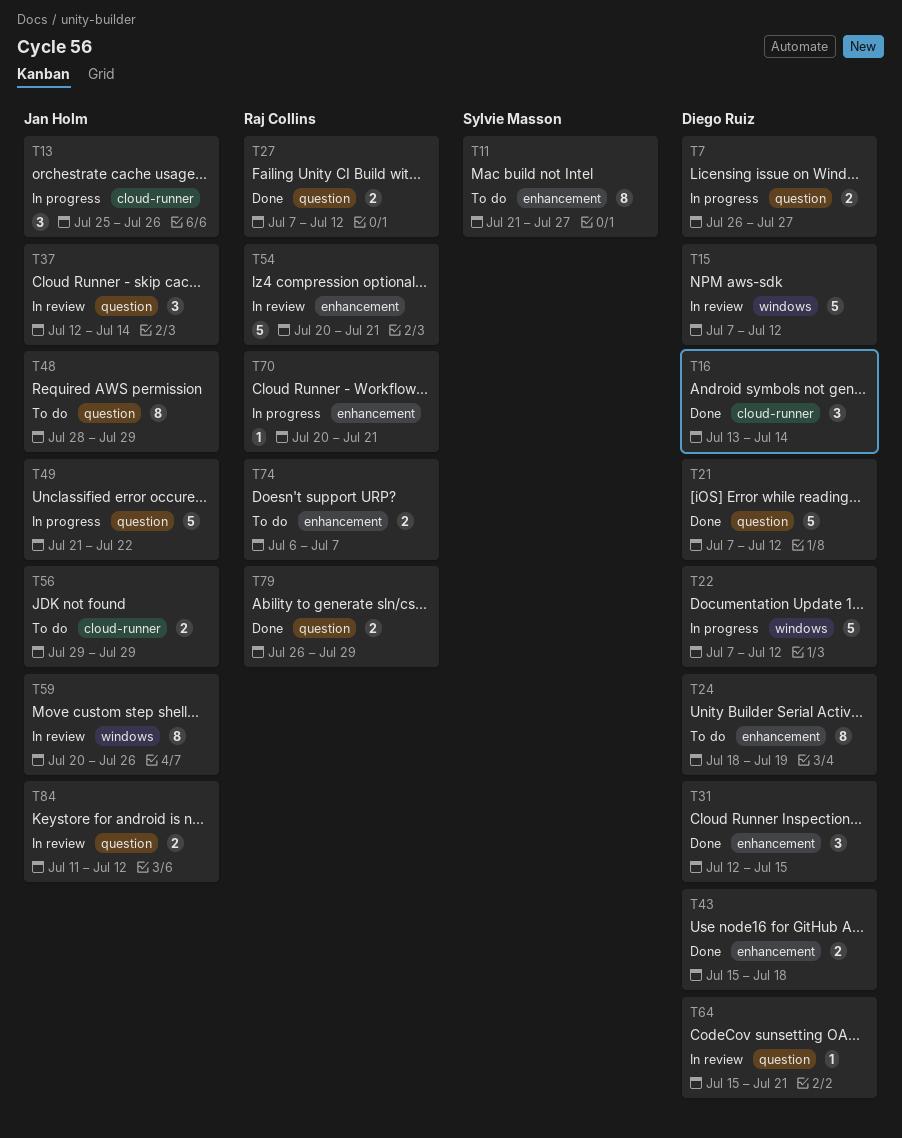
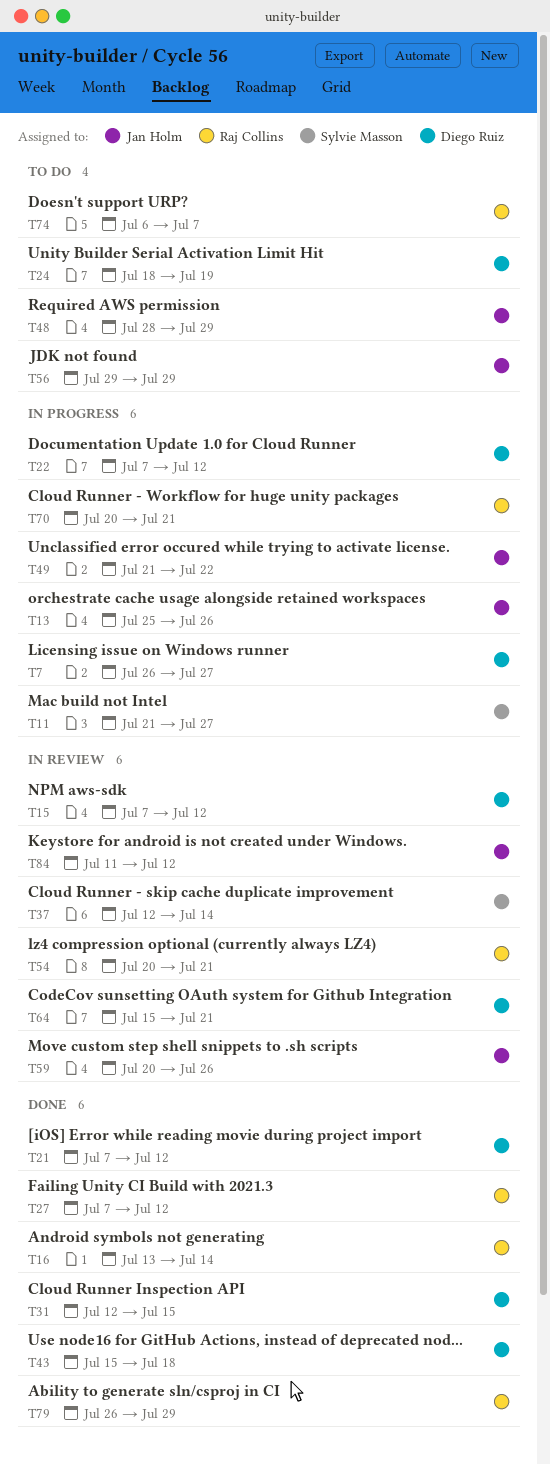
T11, status: To do -> In progress
T16, owner: Diego Ruiz -> Raj Collins
T37, owner: Jan Holm -> Sylvie Masson

